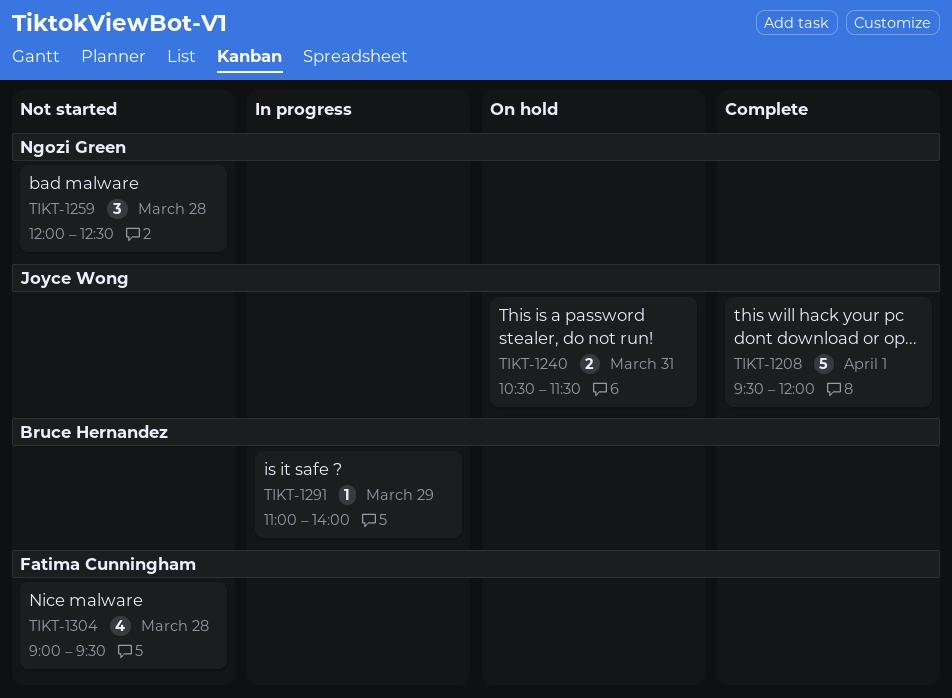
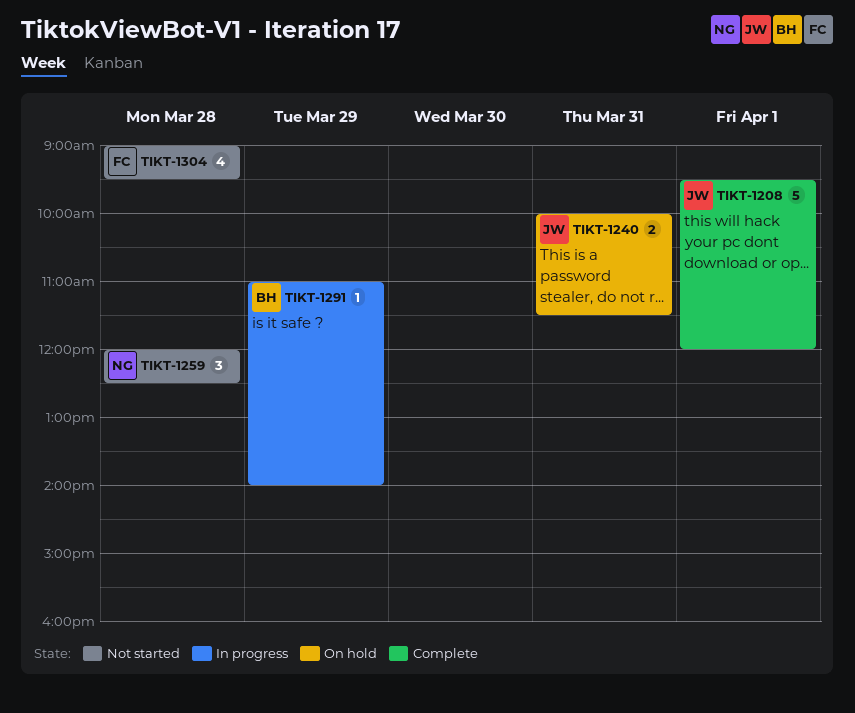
TIKT-1240, begins: 10:30 -> 10:00

